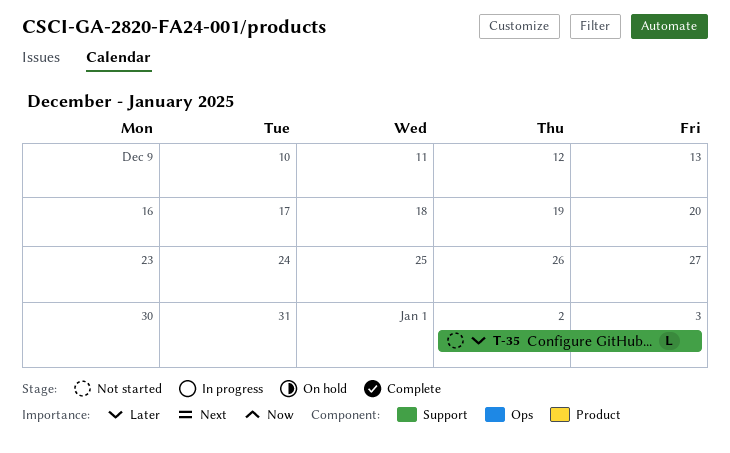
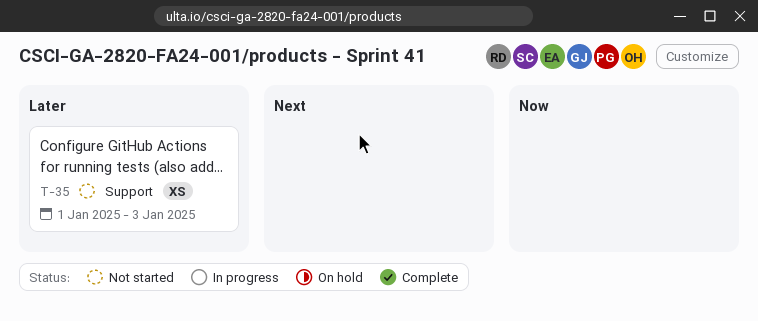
T-35, estimate: L -> XS
T-35, start: Jan 2 -> Jan 1

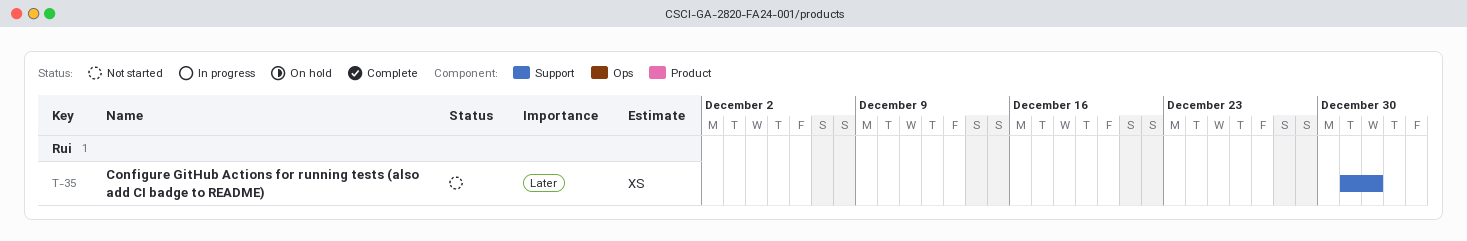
T-35, start: Jan 1 -> Dec 31
T-35, due: Jan 3 -> Jan 1

